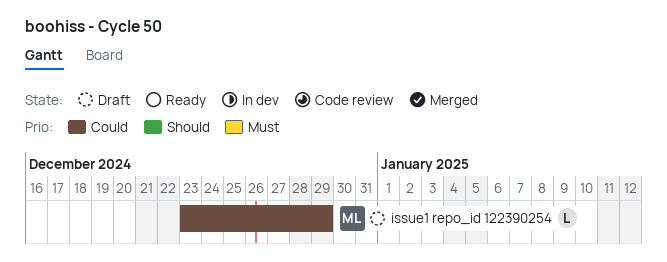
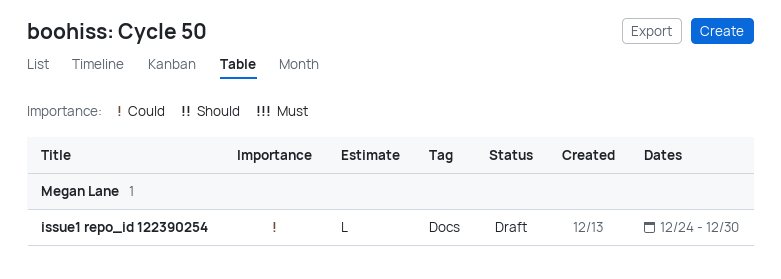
issue1 repo_id 122390254, start: Dec 23 -> Dec 24
issue1 repo_id 122390254, due: Dec 29 -> Dec 30

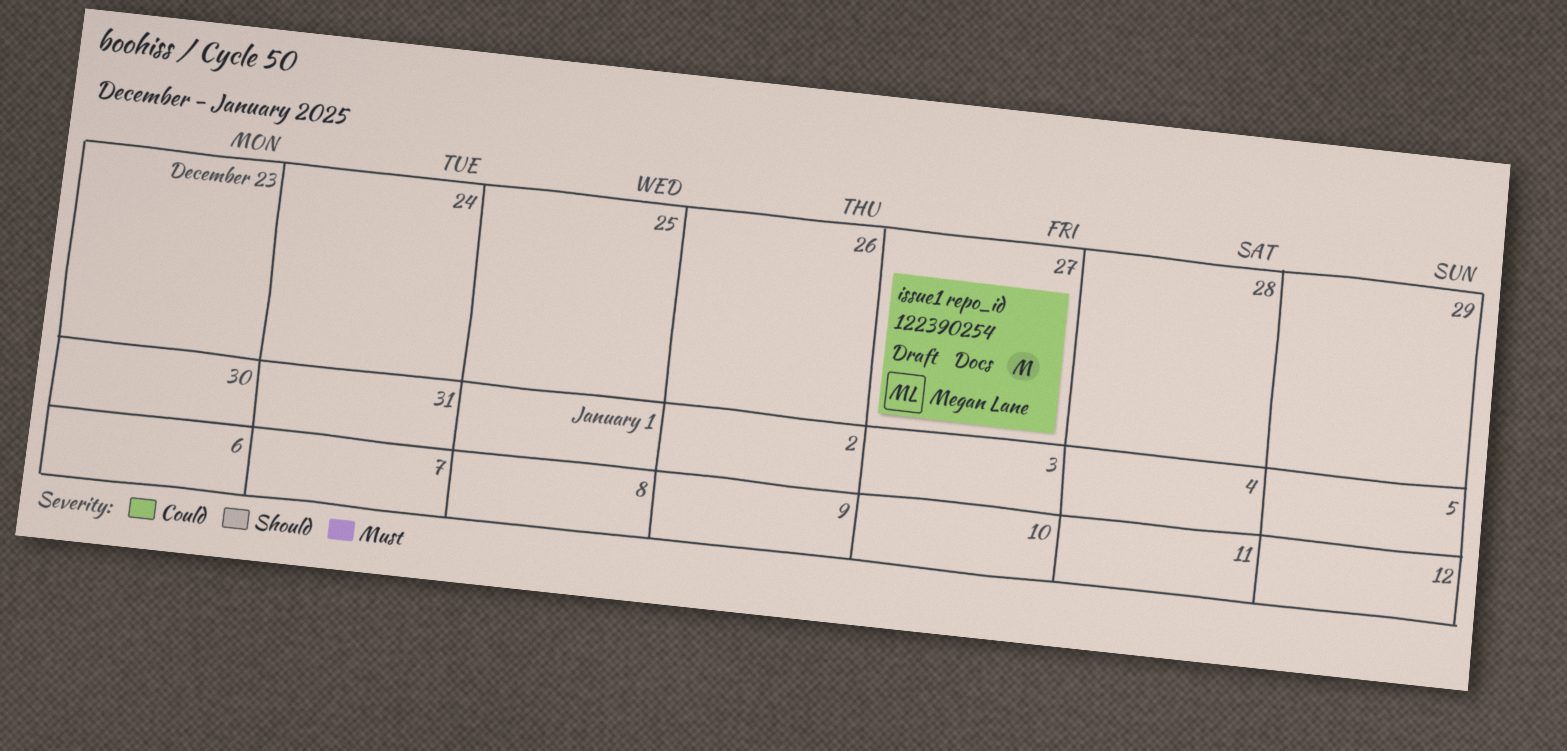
issue1 repo_id 122390254, estimate: L -> M
issue1 repo_id 122390254, due: Dec 30 -> Dec 27

